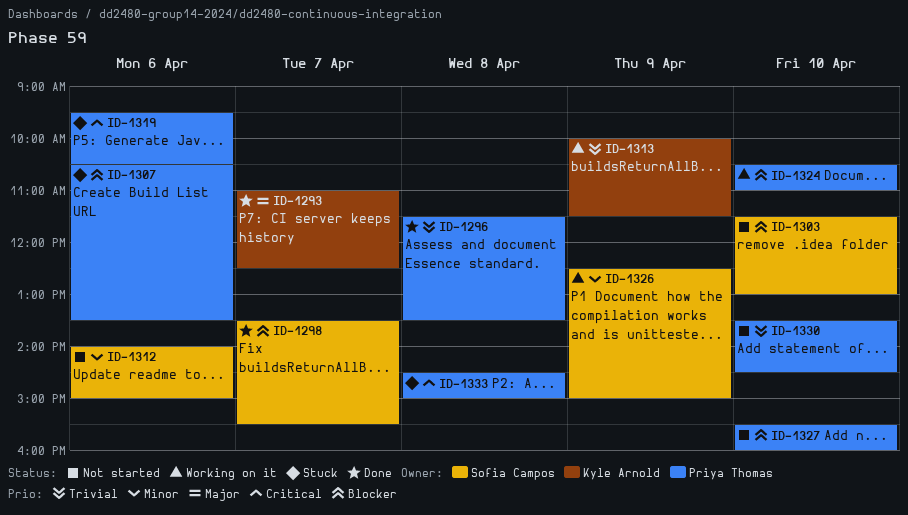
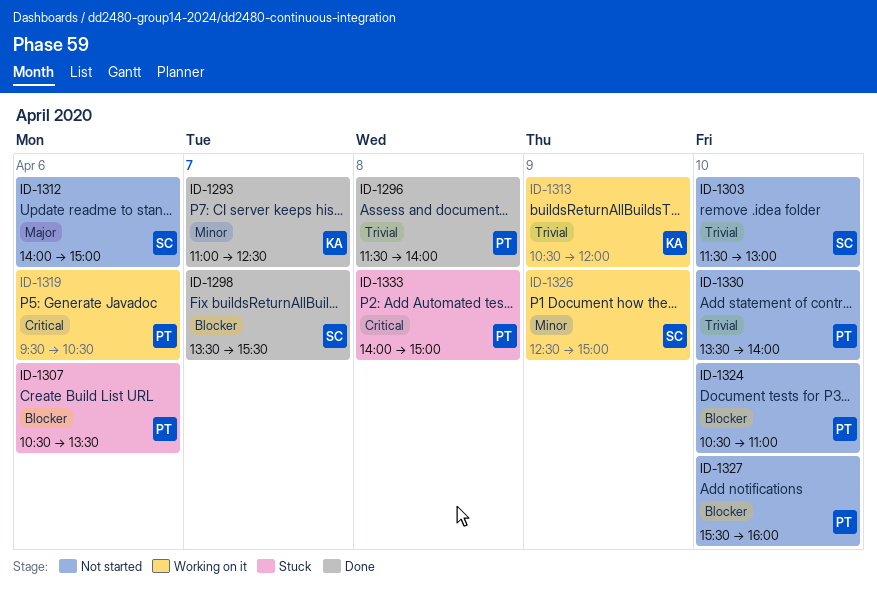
ID-1293, priority: Major -> Minor
ID-1296, ends: 13:30 -> 14:00
ID-1303, priority: Blocker -> Trivial
ID-1312, priority: Minor -> Major
ID-1313, begins: 10:00 -> 10:30
ID-1313, ends: 11:30 -> 12:00
ID-1319, status: Stuck -> Working on it
ID-1324, status: Working on it -> Not started
ID-1330, ends: 14:30 -> 14:00
ID-1333, begins: 14:30 -> 14:00

